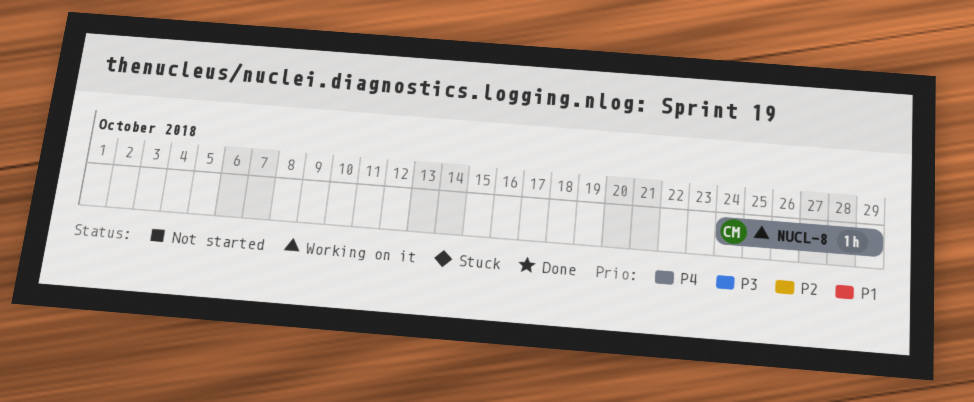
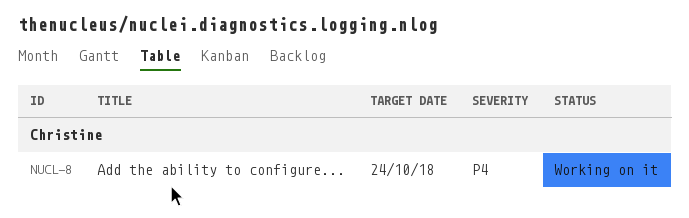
NUCL-8, due: Oct 29 -> Oct 24

